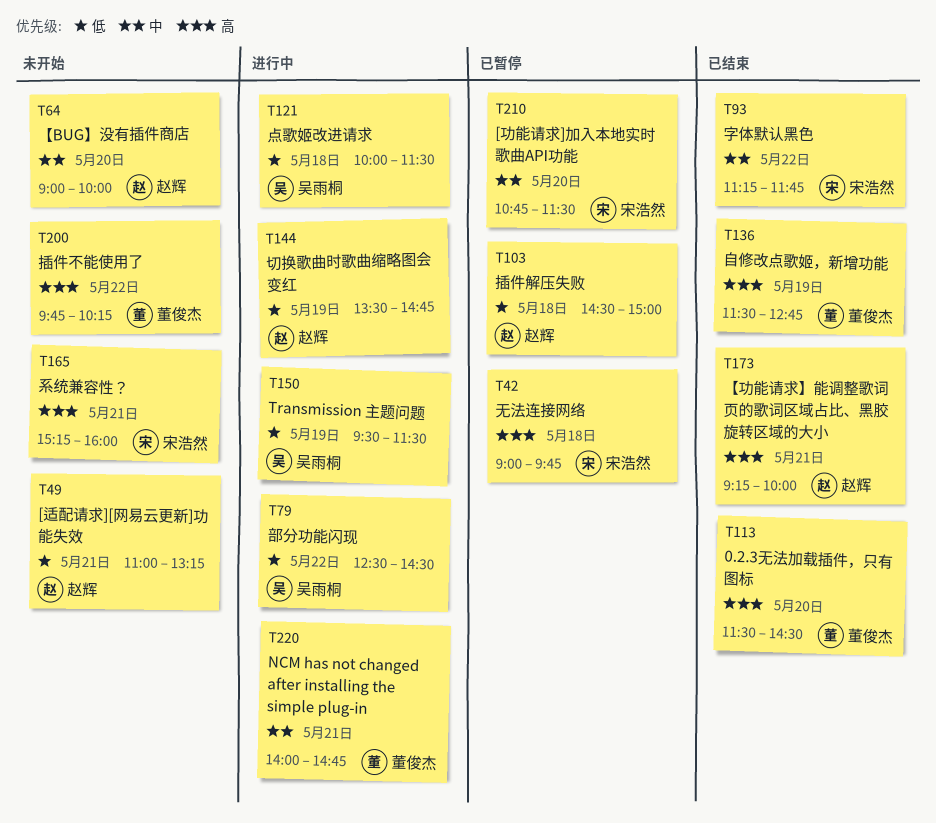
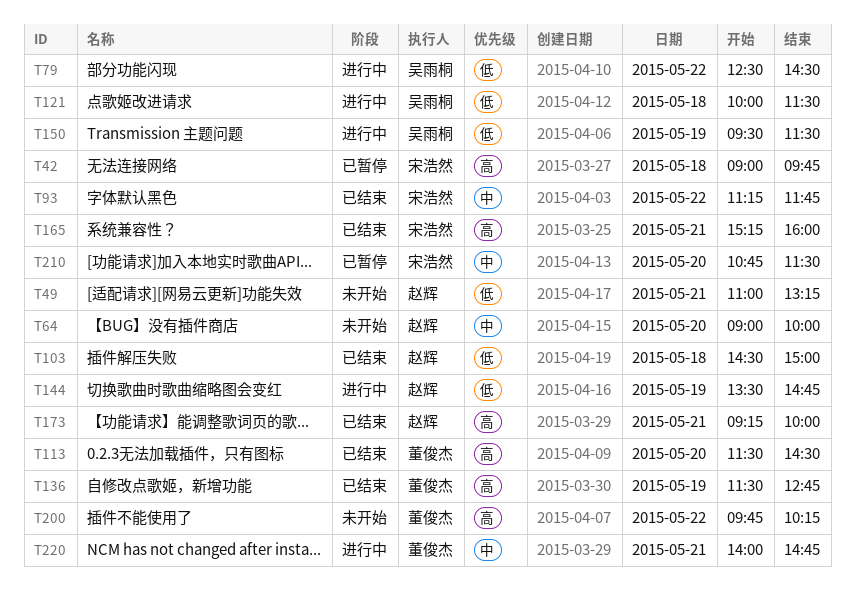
T103, status: 已暂停 -> 已结束
T165, status: 未开始 -> 已结束

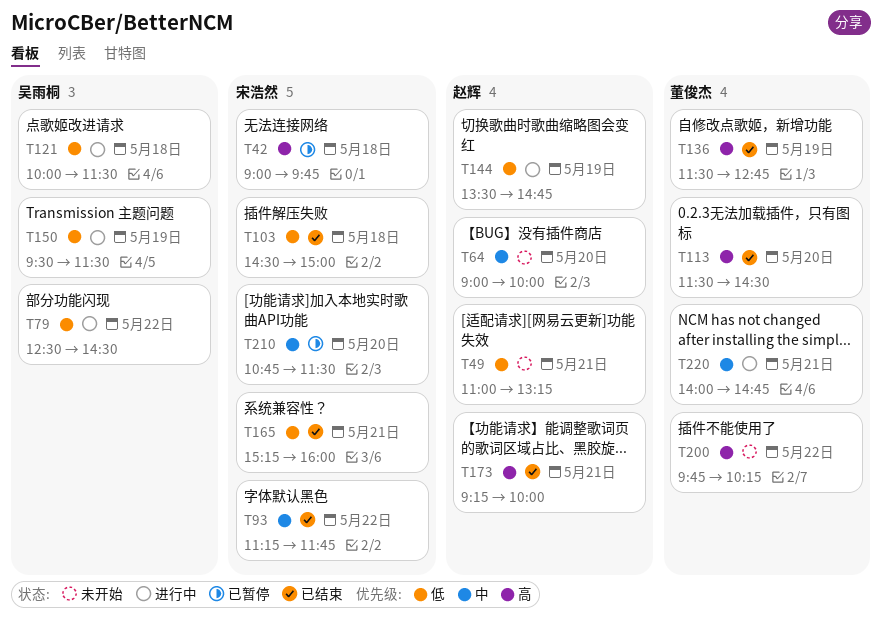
T103, owner: 赵辉 -> 宋浩然
T165, priority: 高 -> 低

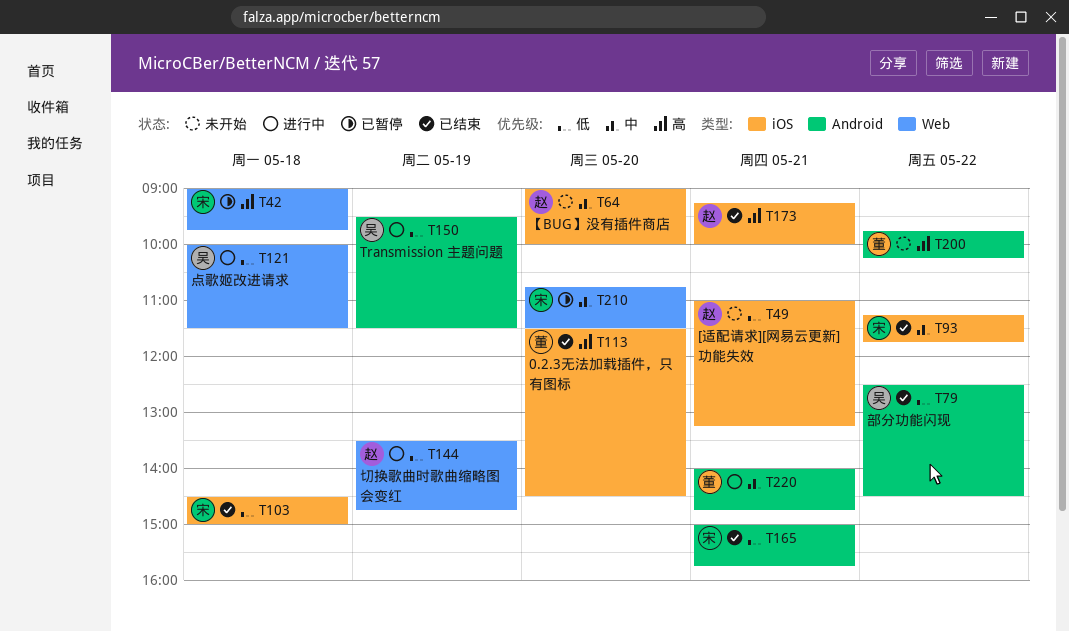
T79, status: 进行中 -> 已结束
T136: present -> none
T165, begins: 15:15 -> 15:00
T165, ends: 16:00 -> 15:45

